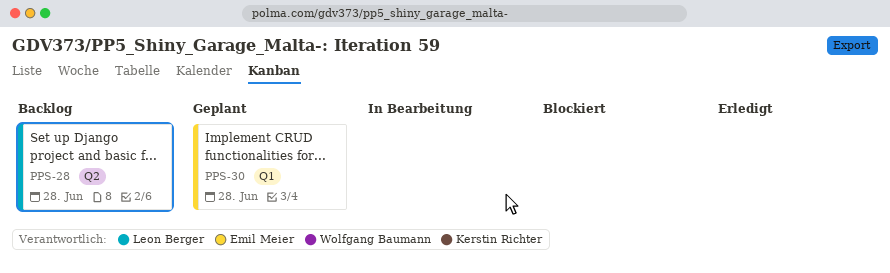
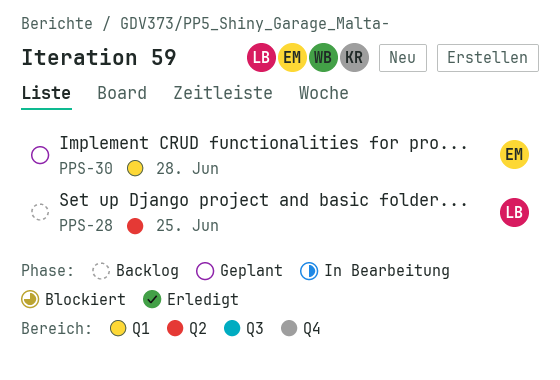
PPS-28, due: Jun 28 -> Jun 25

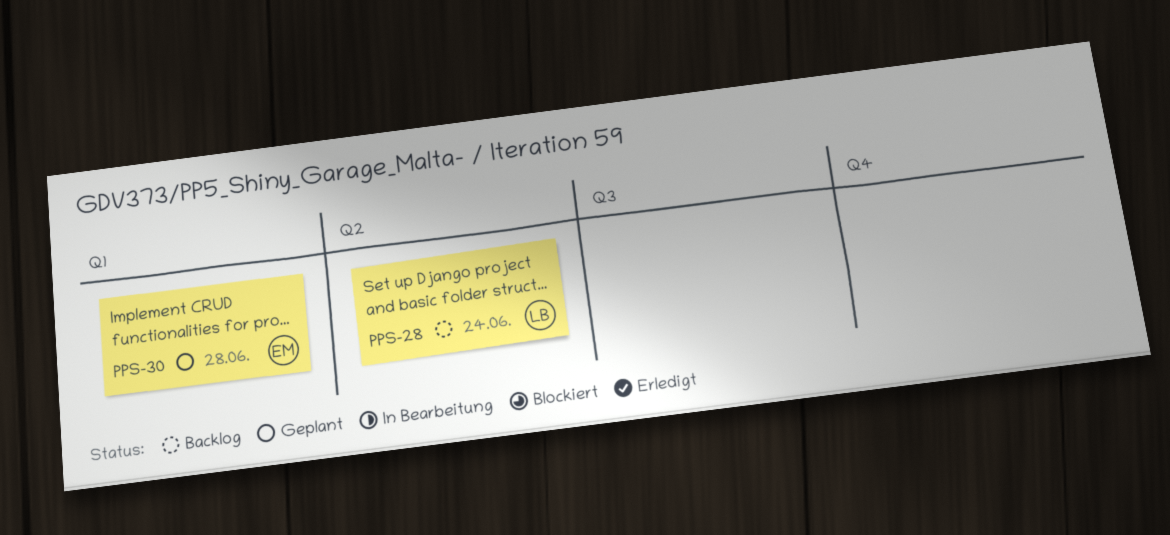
PPS-28, due: Jun 25 -> Jun 24

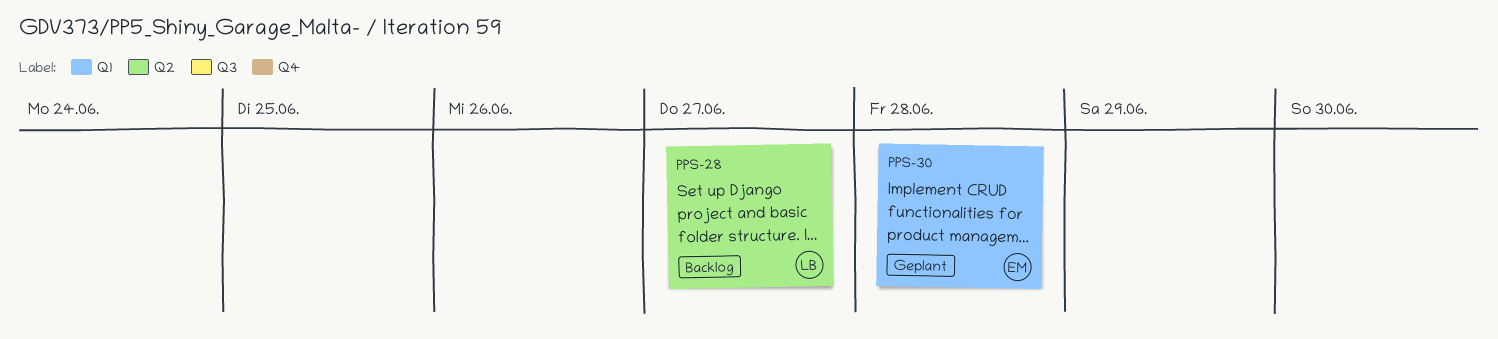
PPS-28, due: Jun 24 -> Jun 27

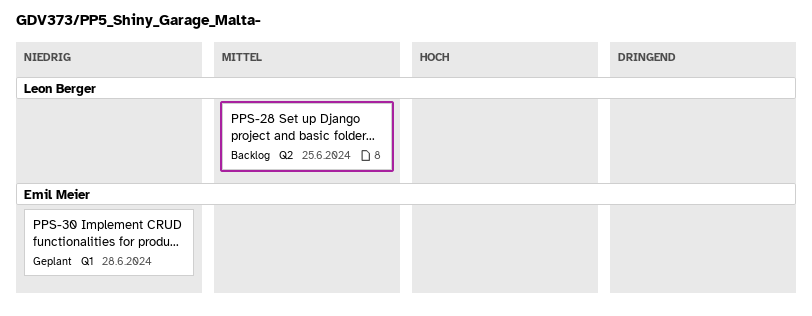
PPS-28, due: Jun 27 -> Jun 25

